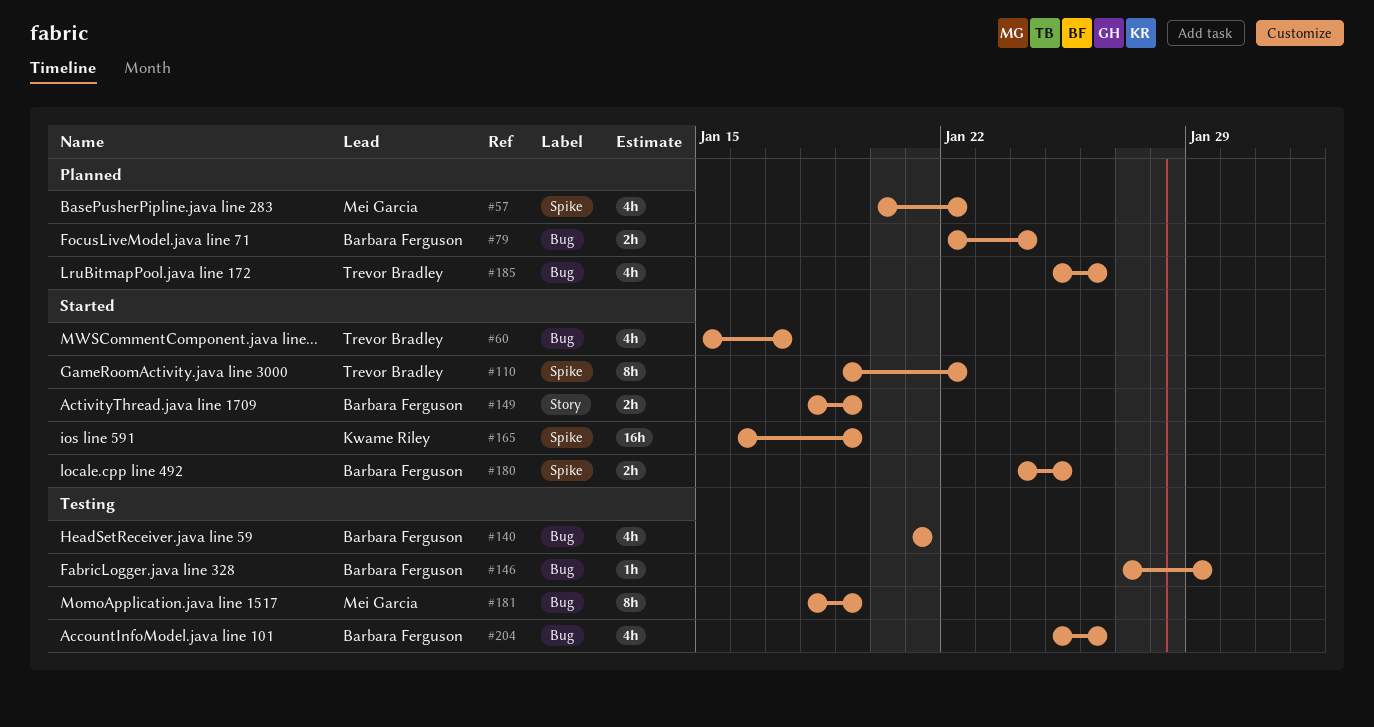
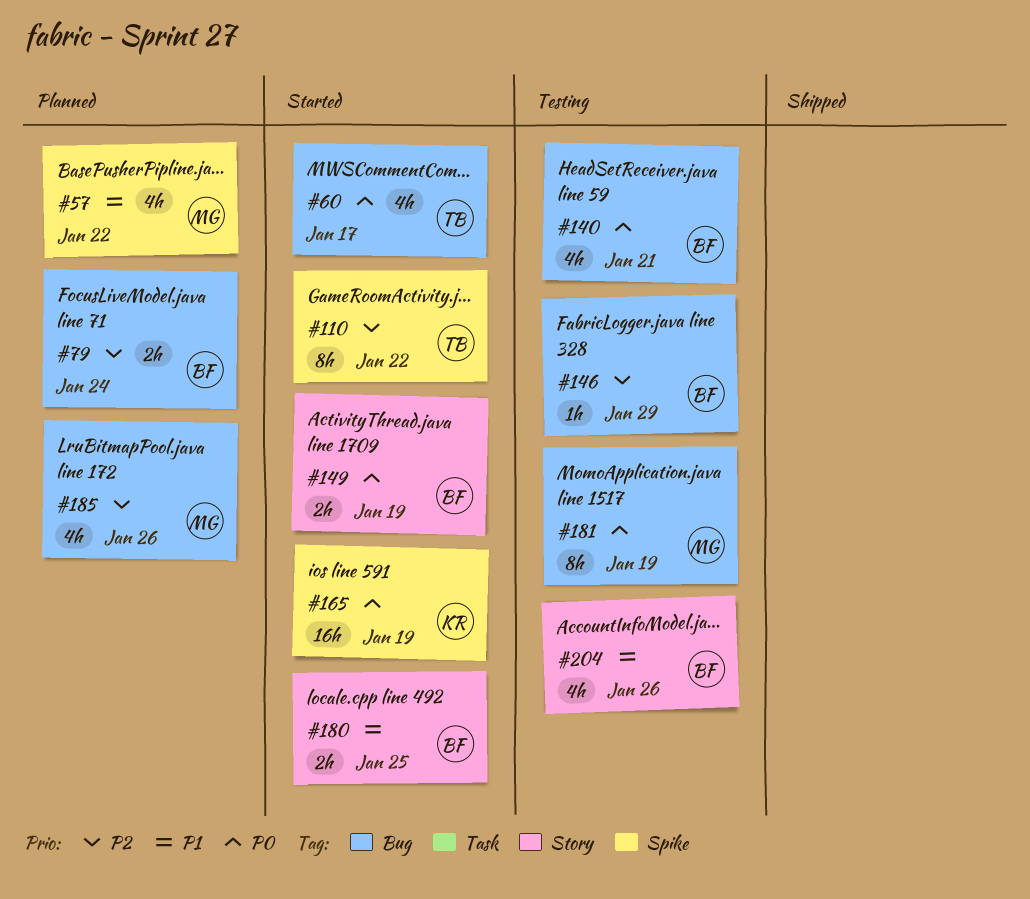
#180, label: Spike -> Story
#185, owner: Trevor Bradley -> Mei Garcia
#204, label: Bug -> Story

